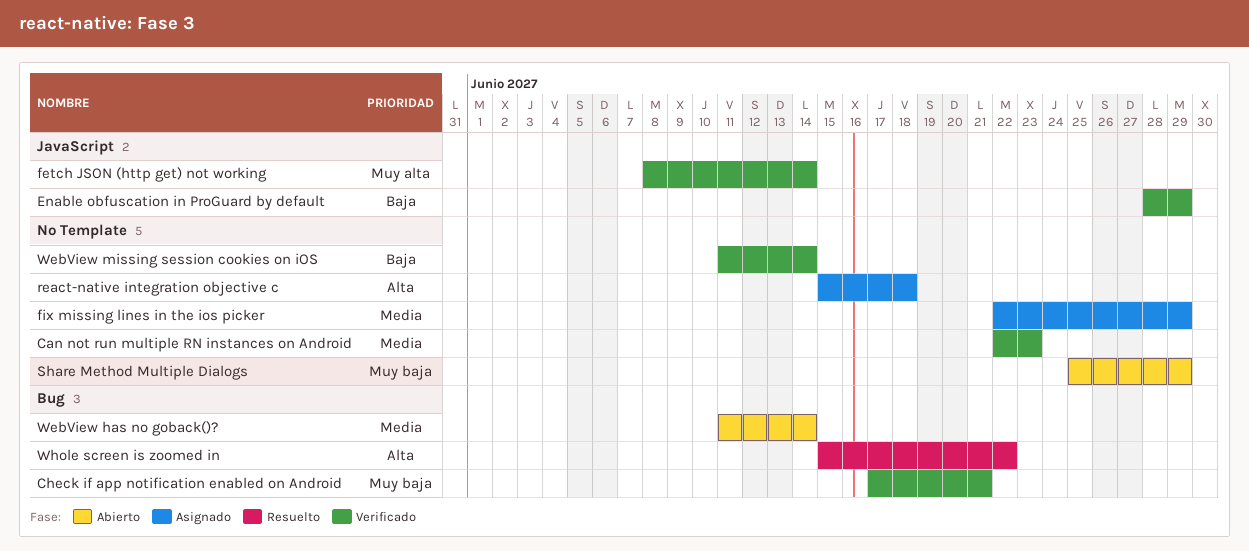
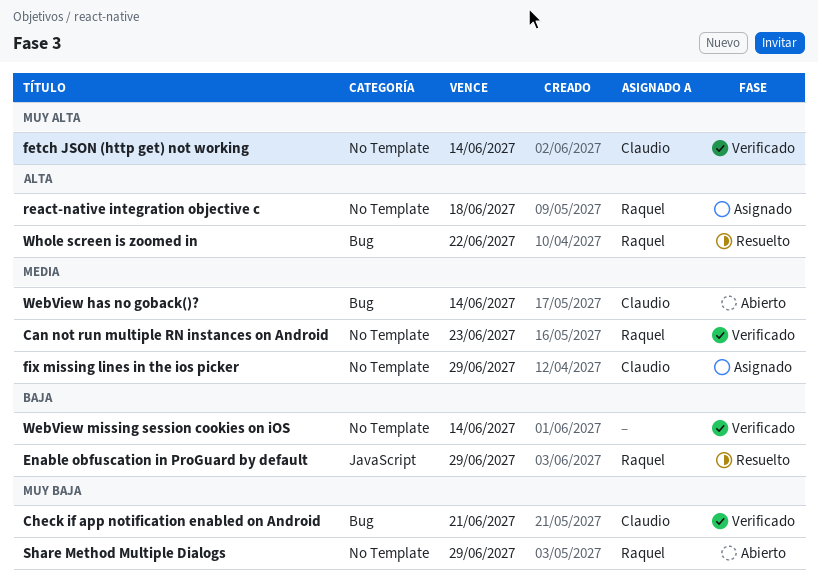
Enable obfuscation in ProGuard by default, status: Verificado -> Resuelto
fetch JSON (http get) not working, label: JavaScript -> No Template

